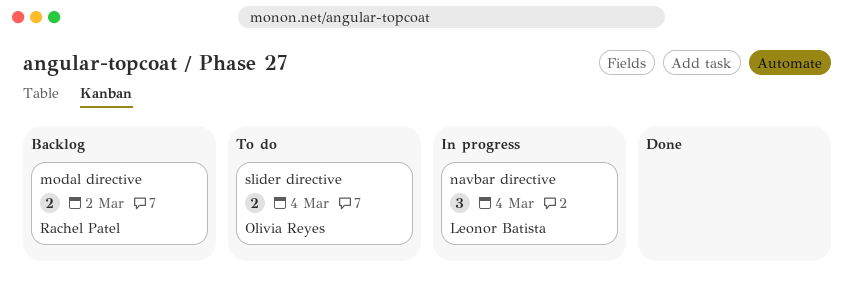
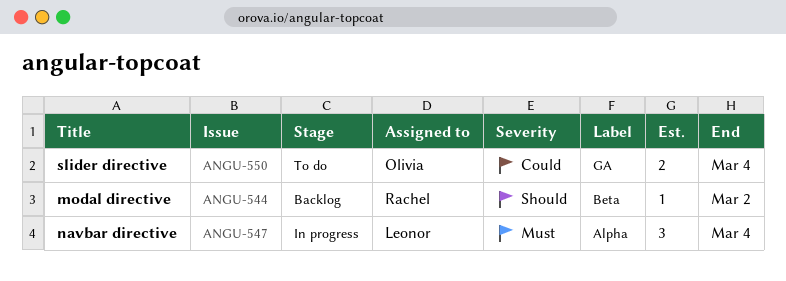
modal directive, estimate: 2 -> 1

